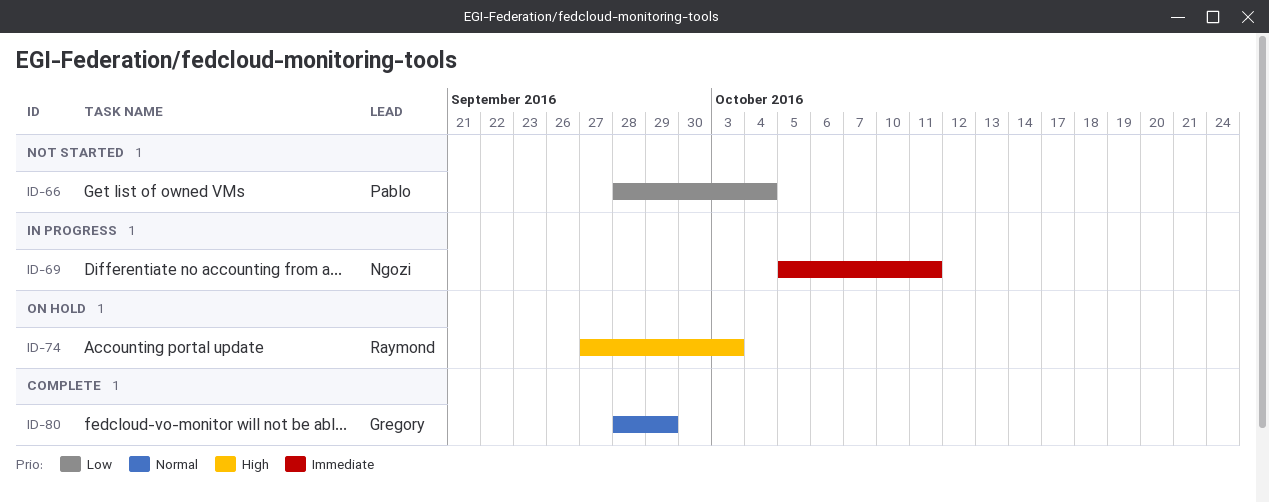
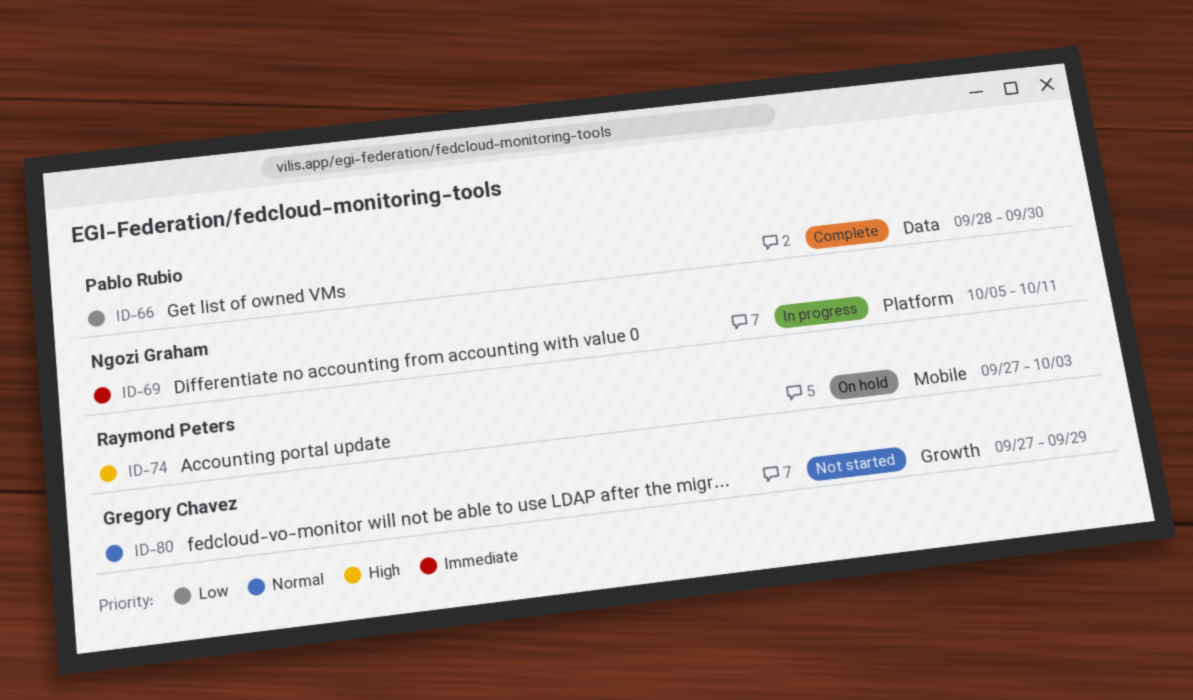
ID-66, status: Not started -> Complete
ID-66, due: Oct 4 -> Sep 30
ID-80, status: Complete -> Not started
ID-80, start: Sep 28 -> Sep 27

